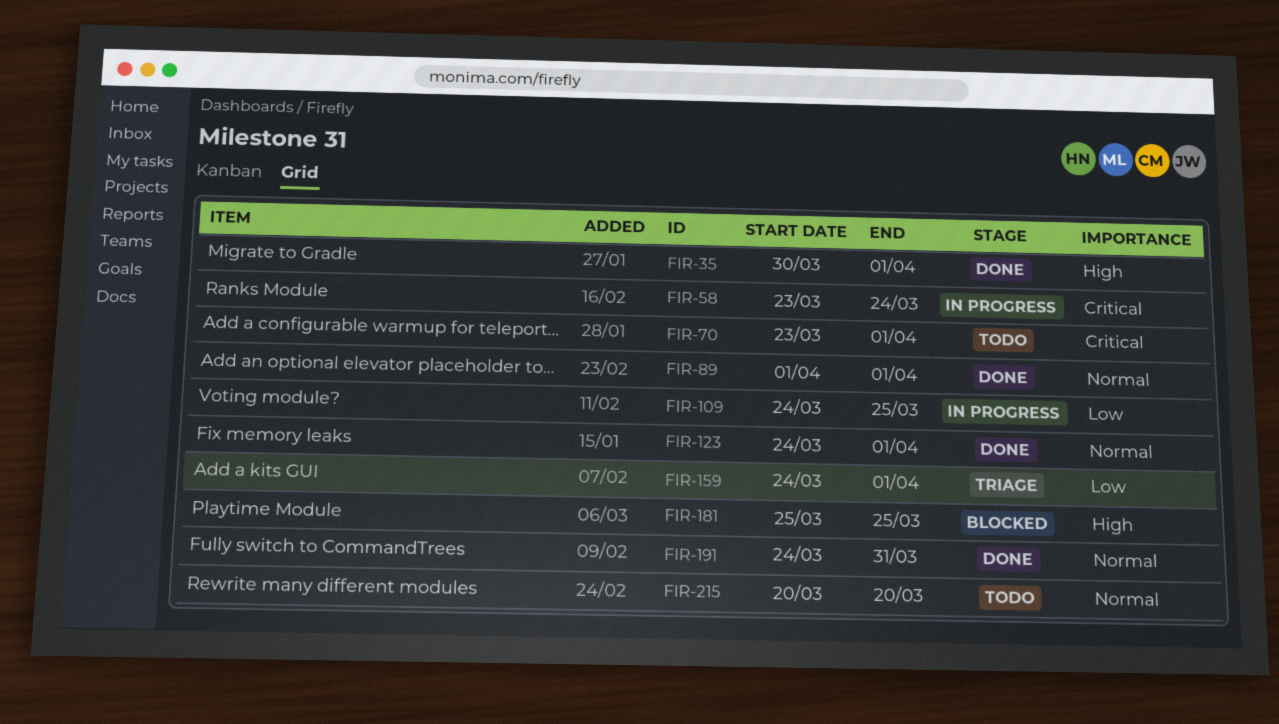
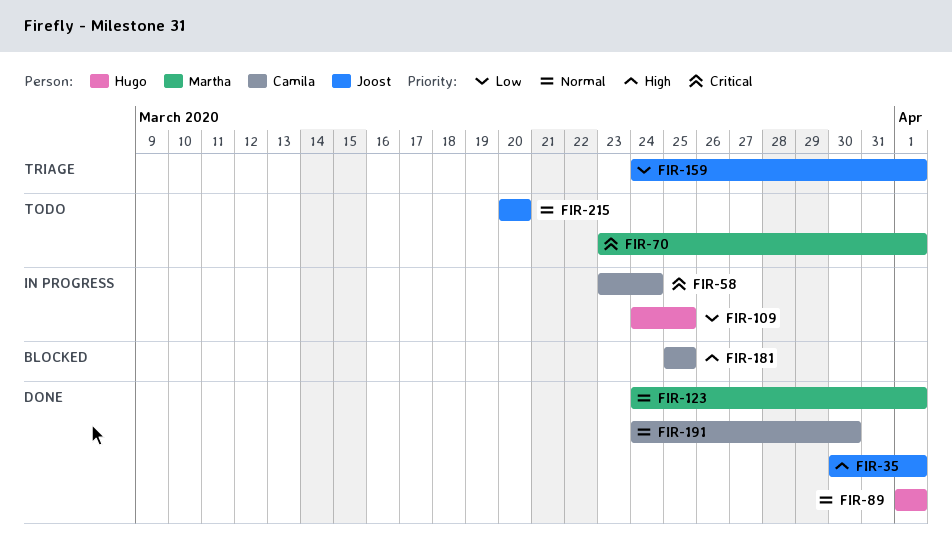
FIR-191, due: Mar 31 -> Mar 30

